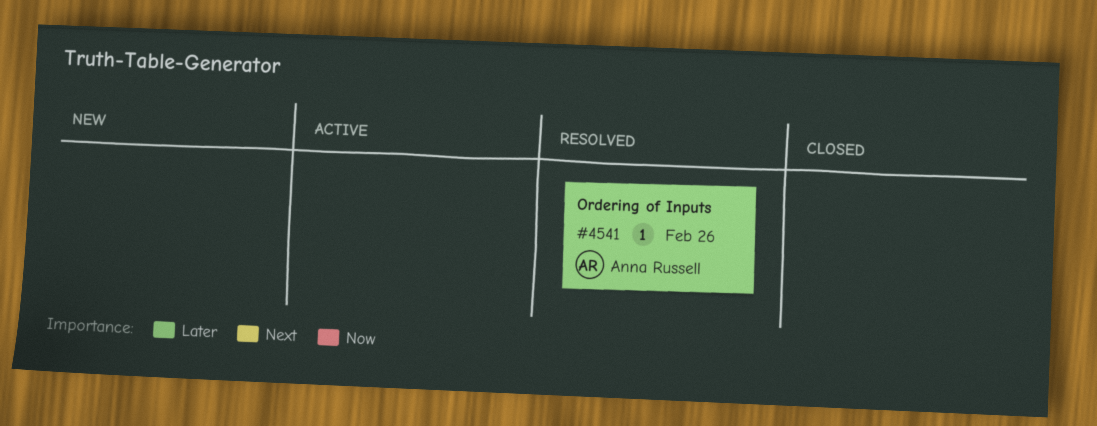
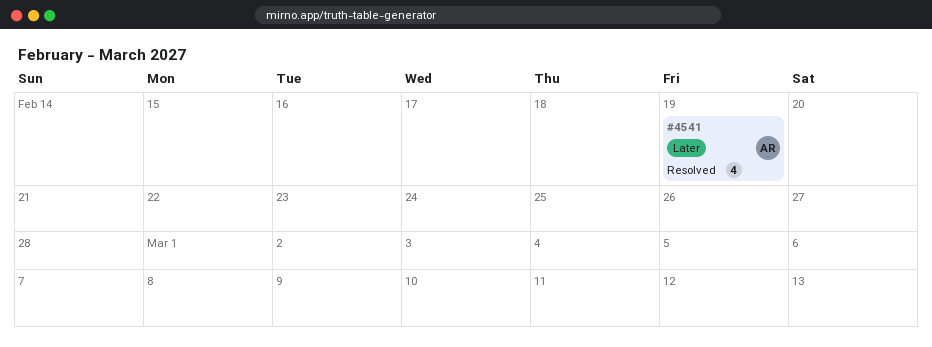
#4541, estimate: 1 -> 4
#4541, due: Feb 26 -> Feb 19

